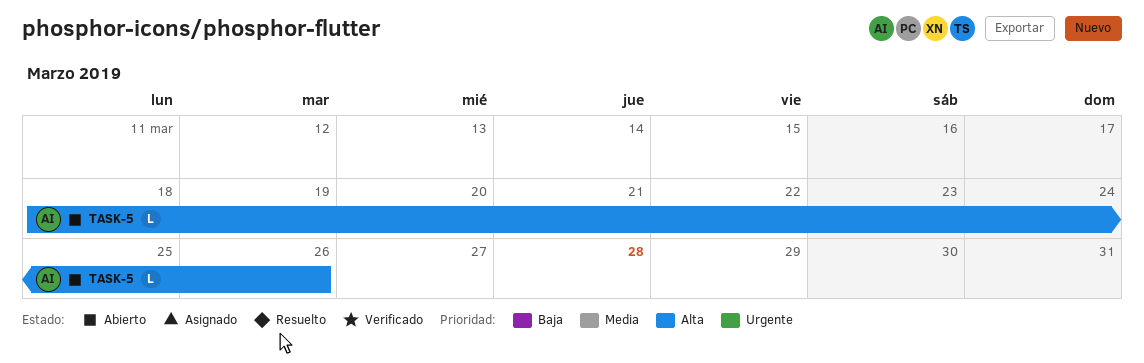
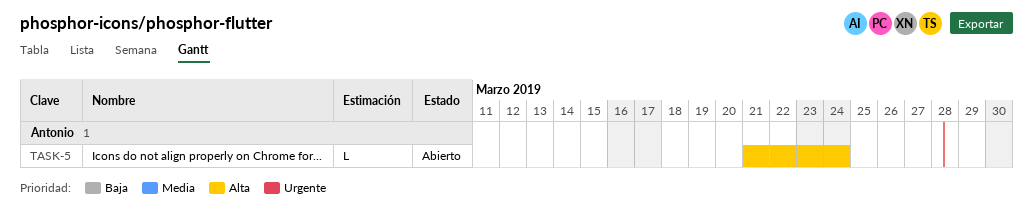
TASK-5, start: Mar 18 -> Mar 21
TASK-5, due: Mar 26 -> Mar 24

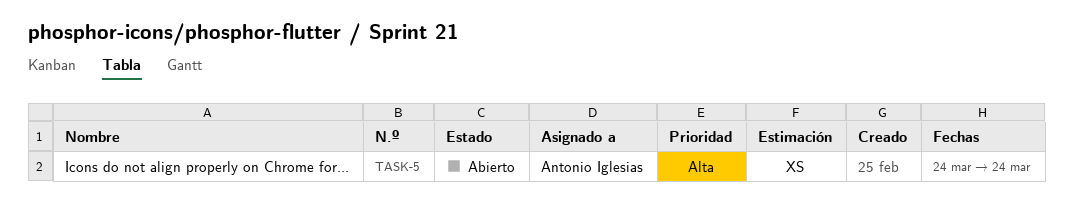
TASK-5, estimate: L -> XS
TASK-5, start: Mar 21 -> Mar 24

